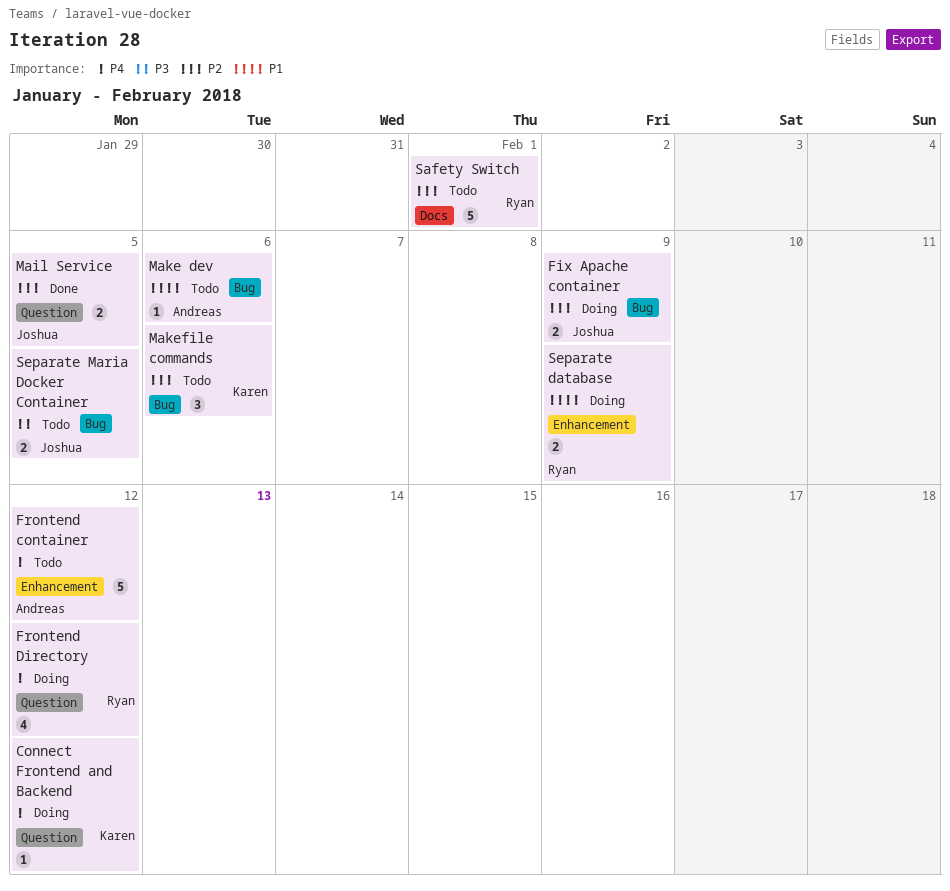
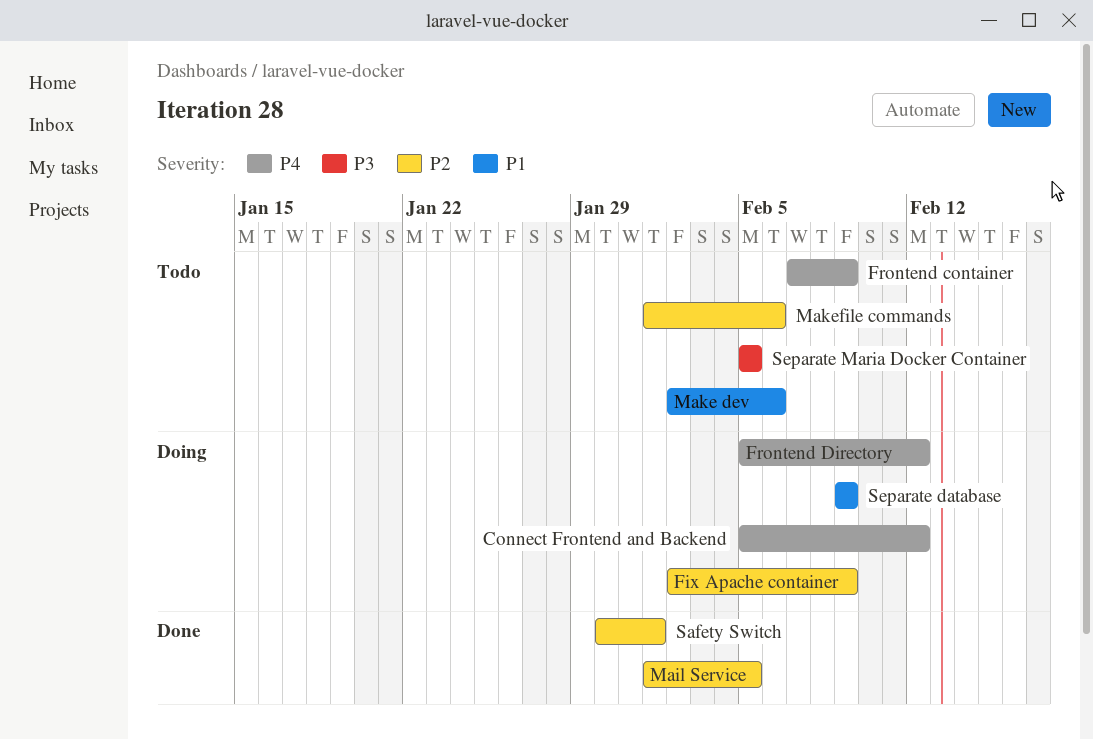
Frontend container, due: Feb 12 -> Feb 9
Safety Switch, status: Todo -> Done

